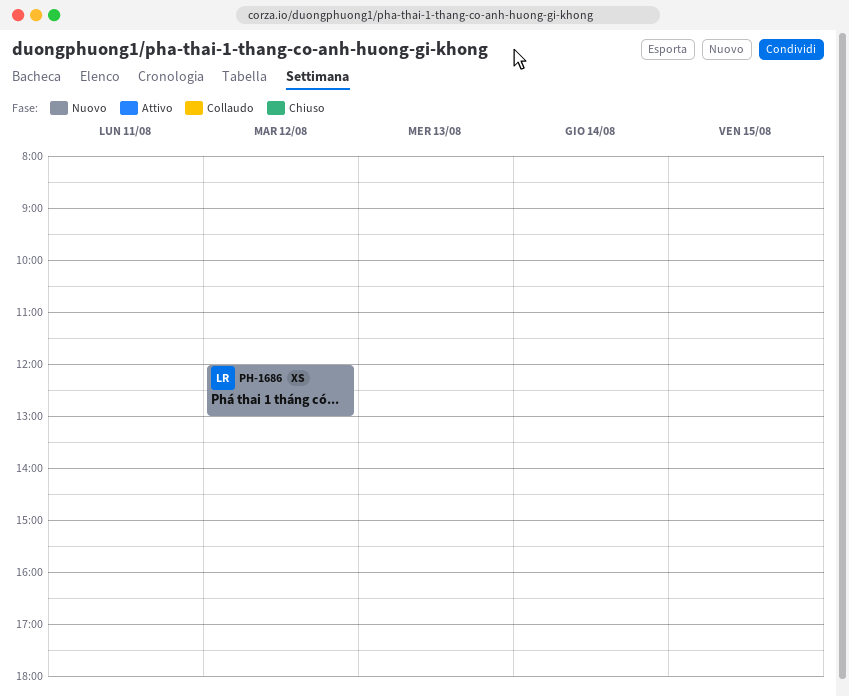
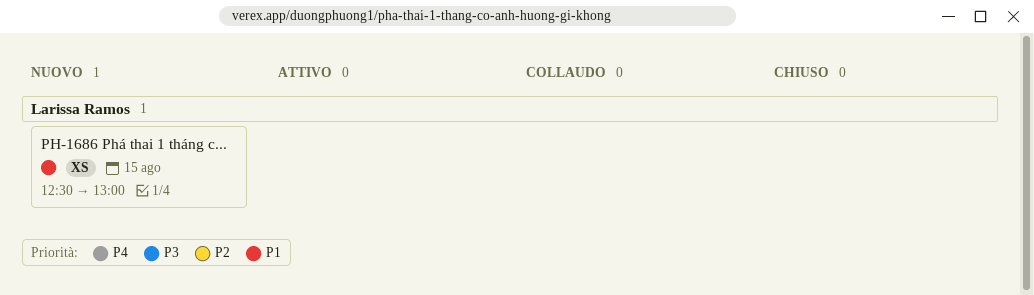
PH-1686, day: Aug 12 -> Aug 15
PH-1686, begins: 12:00 -> 12:30

